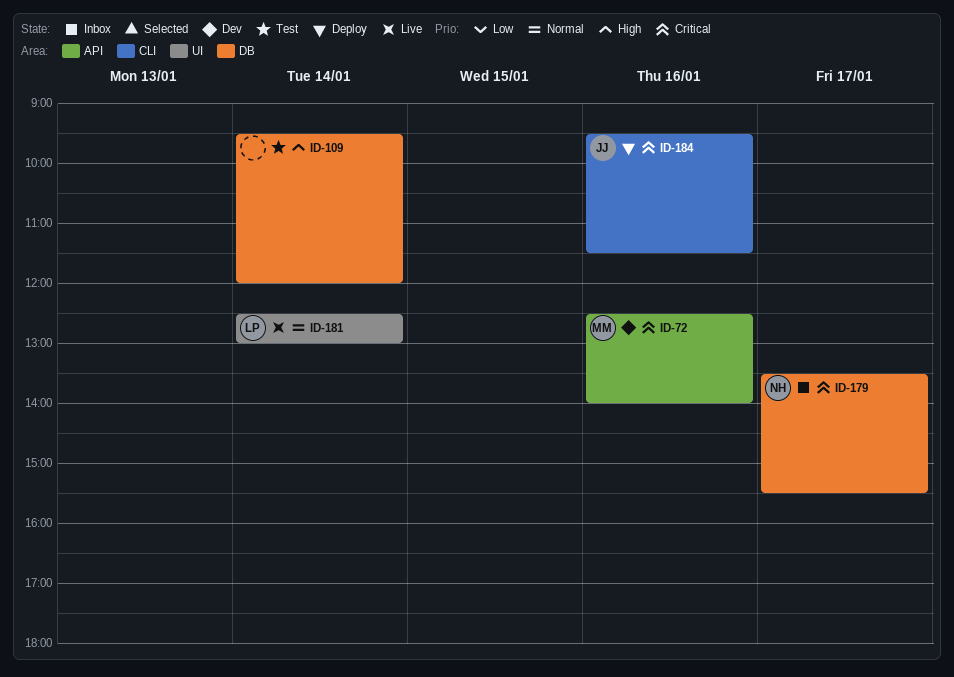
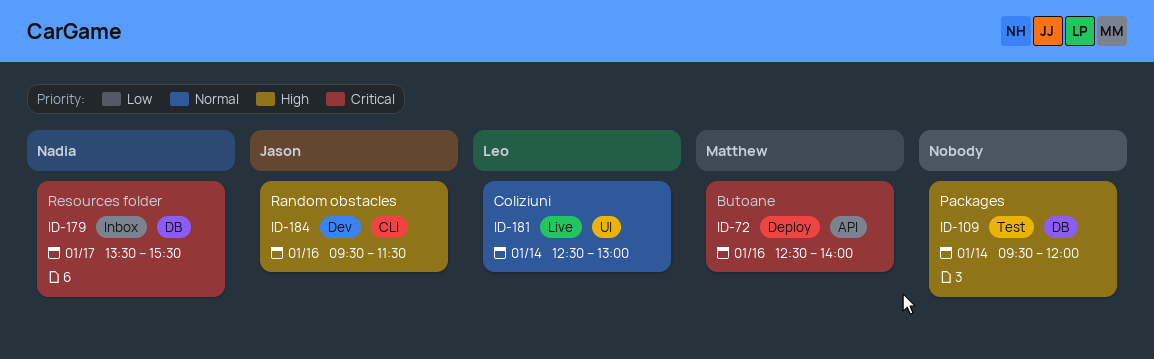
ID-72, status: Dev -> Deploy
ID-184, status: Deploy -> Dev
ID-184, priority: Critical -> High

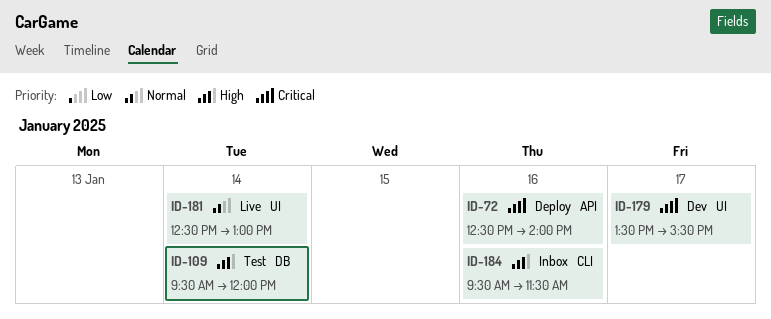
ID-179, status: Inbox -> Dev
ID-179, label: DB -> UI
ID-184, status: Dev -> Inbox

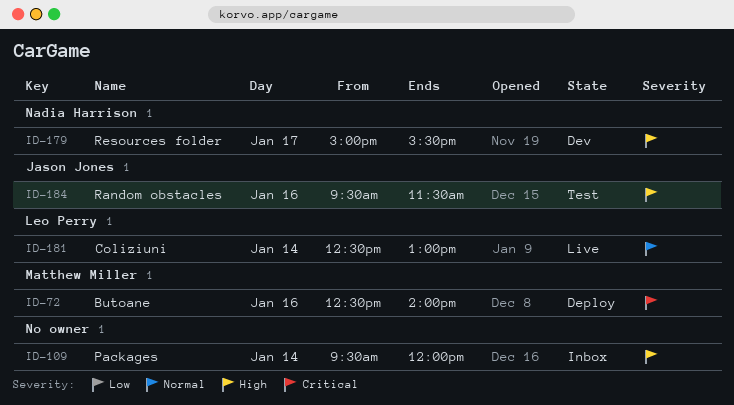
ID-109, status: Test -> Inbox
ID-179, priority: Critical -> High
ID-179, begins: 13:30 -> 15:00
ID-184, status: Inbox -> Test

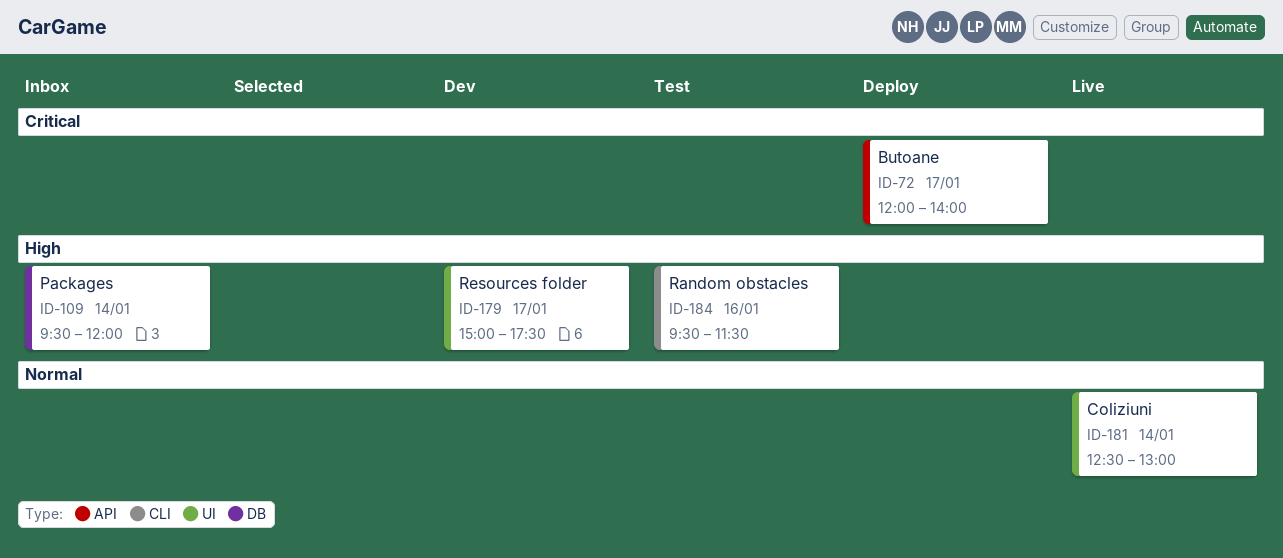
ID-72, day: Jan 16 -> Jan 17
ID-72, begins: 12:30 -> 12:00
ID-179, ends: 15:30 -> 17:30

